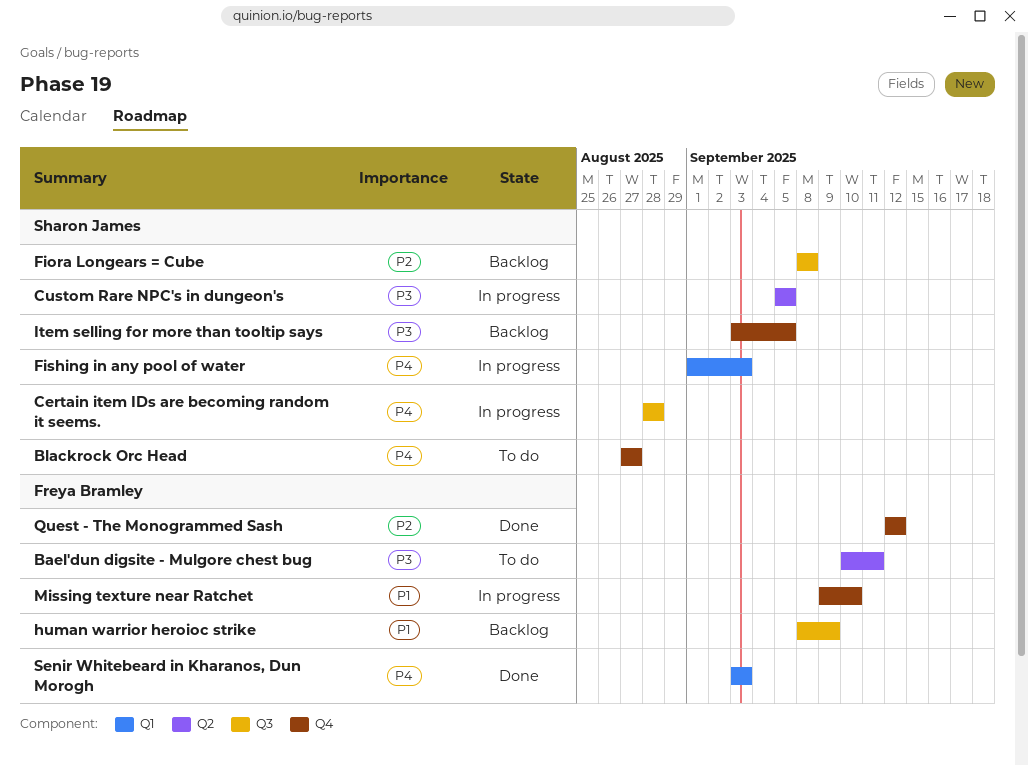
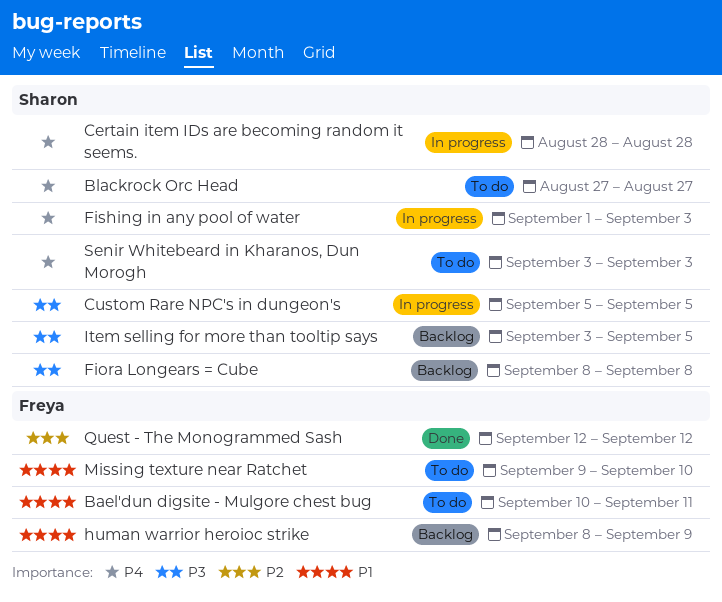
Bael'dun digsite - Mulgore chest bug, priority: P3 -> P1
Fiora Longears = Cube, priority: P2 -> P3
Missing texture near Ratchet, status: In progress -> To do
Senir Whitebeard in Kharanos, Dun Morogh, status: Done -> To do
Senir Whitebeard in Kharanos, Dun Morogh, owner: Freya Bramley -> Sharon James

